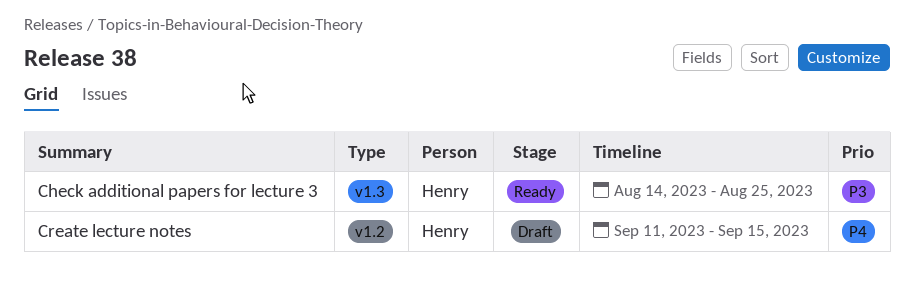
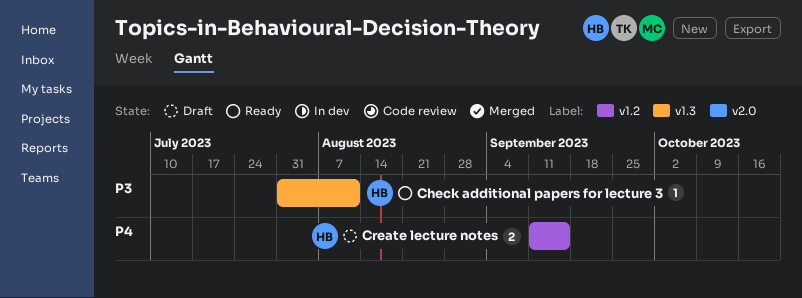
Check additional papers for lecture 3, start: Aug 14 -> Jul 31
Check additional papers for lecture 3, due: Aug 25 -> Aug 11

